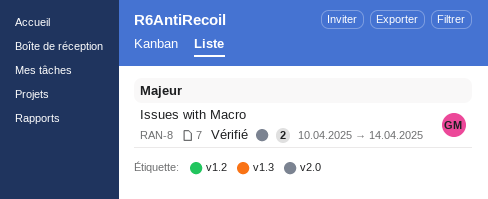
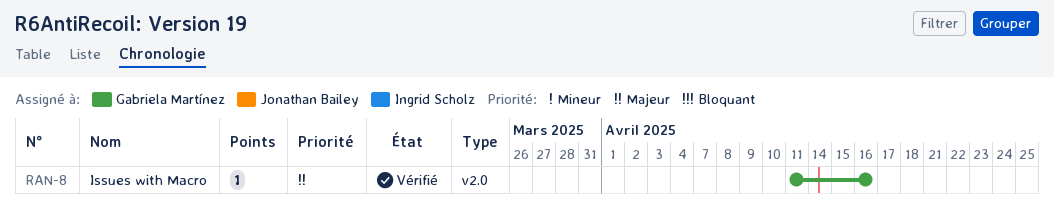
RAN-8, estimate: 2 -> 1
RAN-8, start: Apr 10 -> Apr 11
RAN-8, due: Apr 14 -> Apr 16

